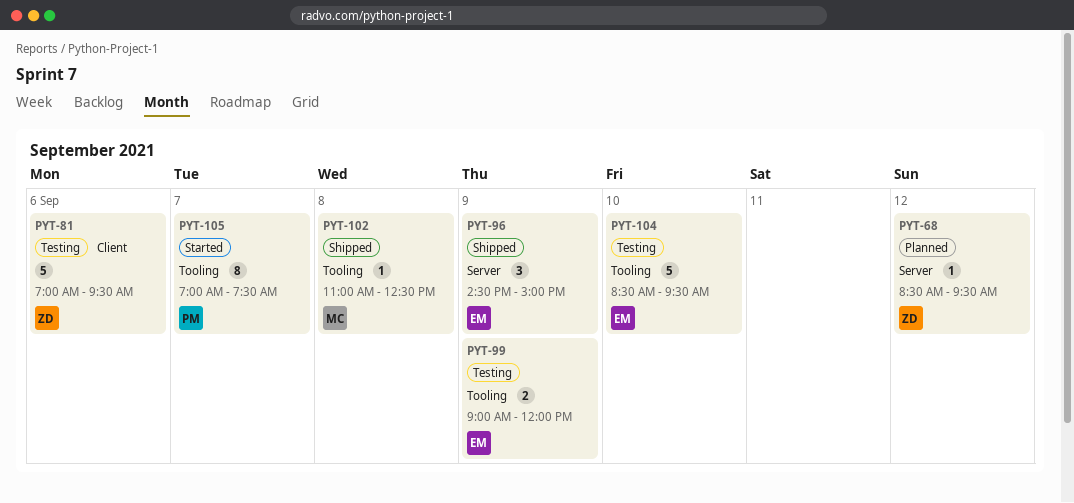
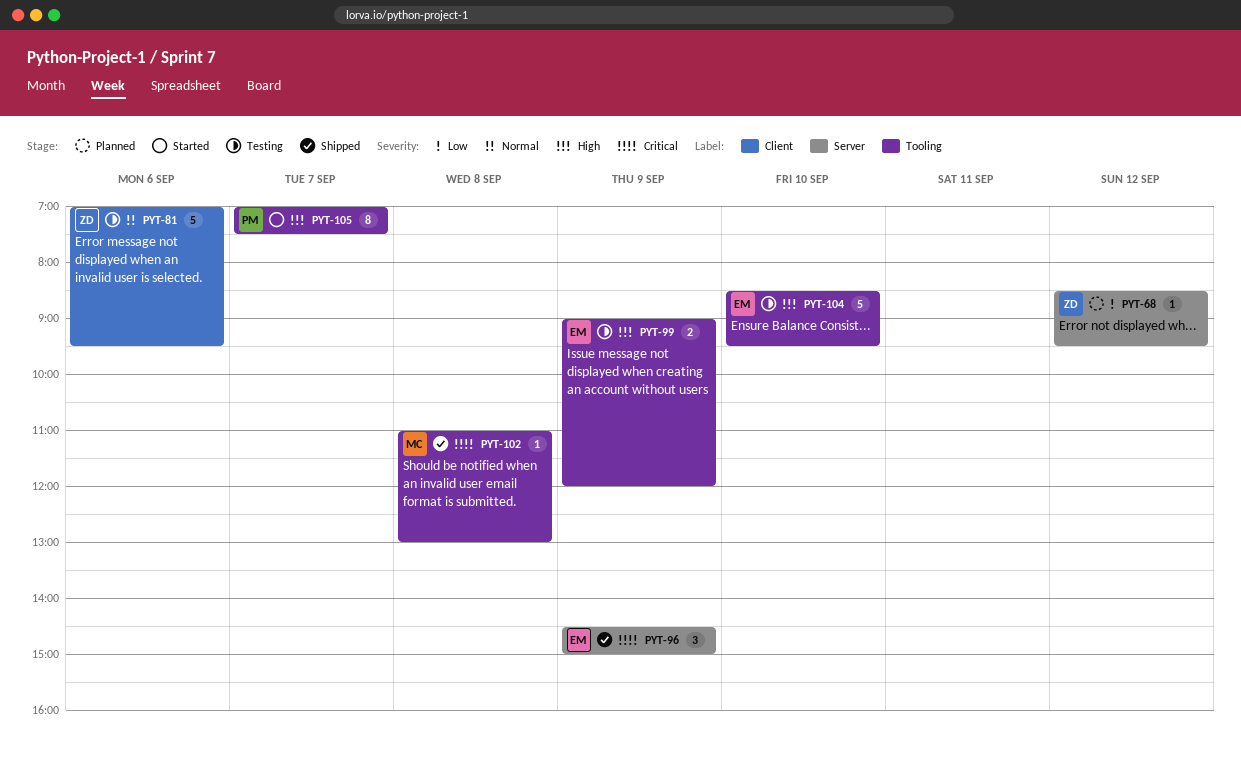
PYT-102, ends: 12:30 -> 13:00

